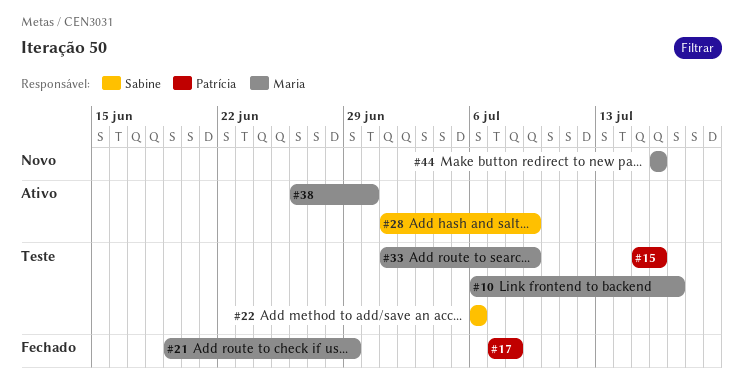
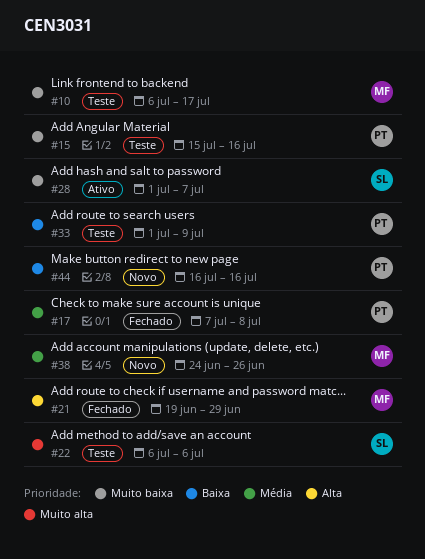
#28, due: Jul 9 -> Jul 7
#33, owner: Maria -> Patrícia
#38, status: Ativo -> Novo
#38, start: Jun 26 -> Jun 24
#38, due: Jun 30 -> Jun 26
#44, owner: Maria -> Patrícia

